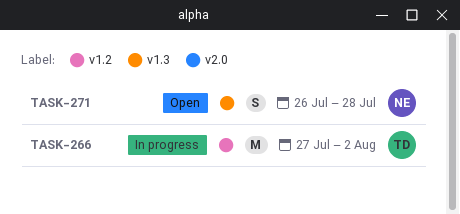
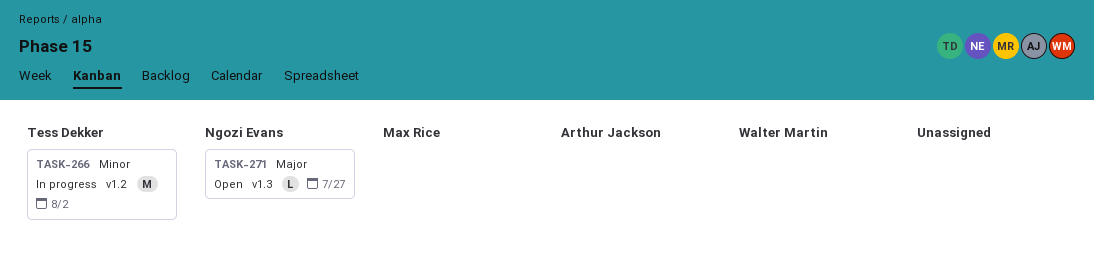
TASK-271, estimate: S -> L
TASK-271, due: Jul 28 -> Jul 27

